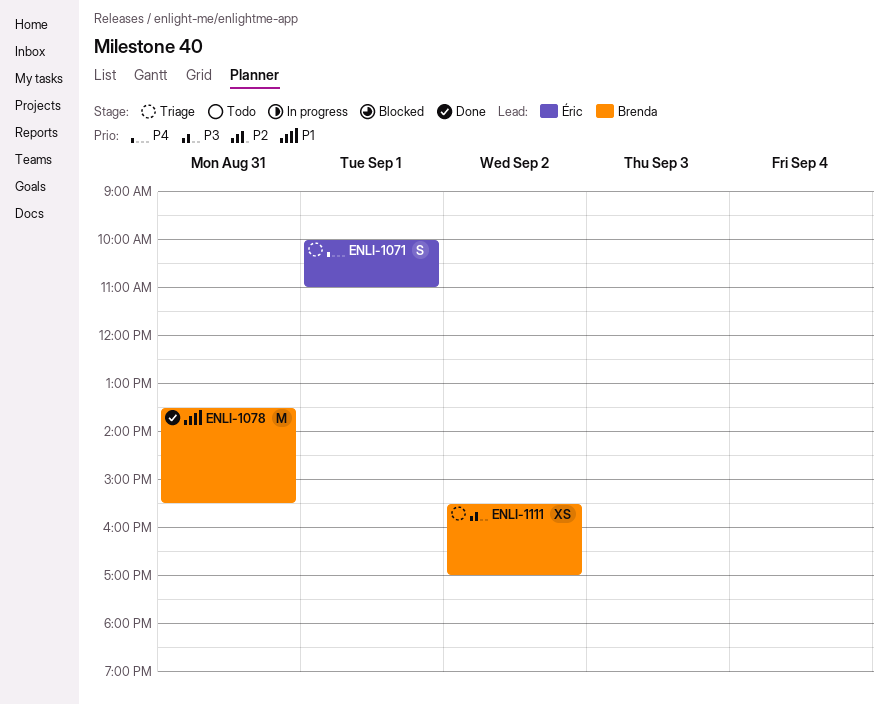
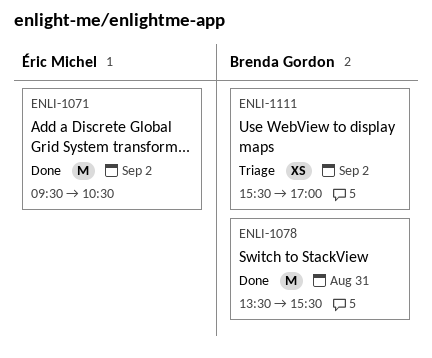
ENLI-1071, status: Triage -> Done
ENLI-1071, estimate: S -> M
ENLI-1071, day: Sep 1 -> Sep 2
ENLI-1071, begins: 10:00 -> 09:30
ENLI-1071, ends: 11:00 -> 10:30

